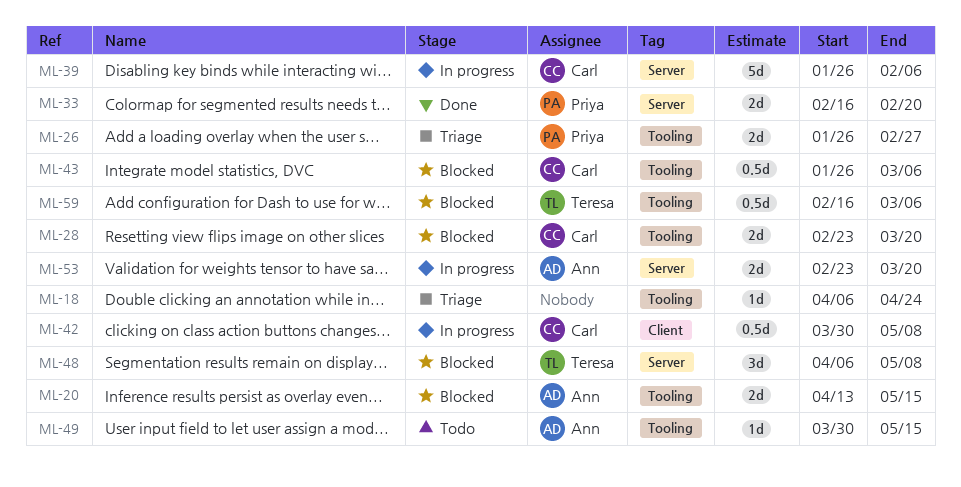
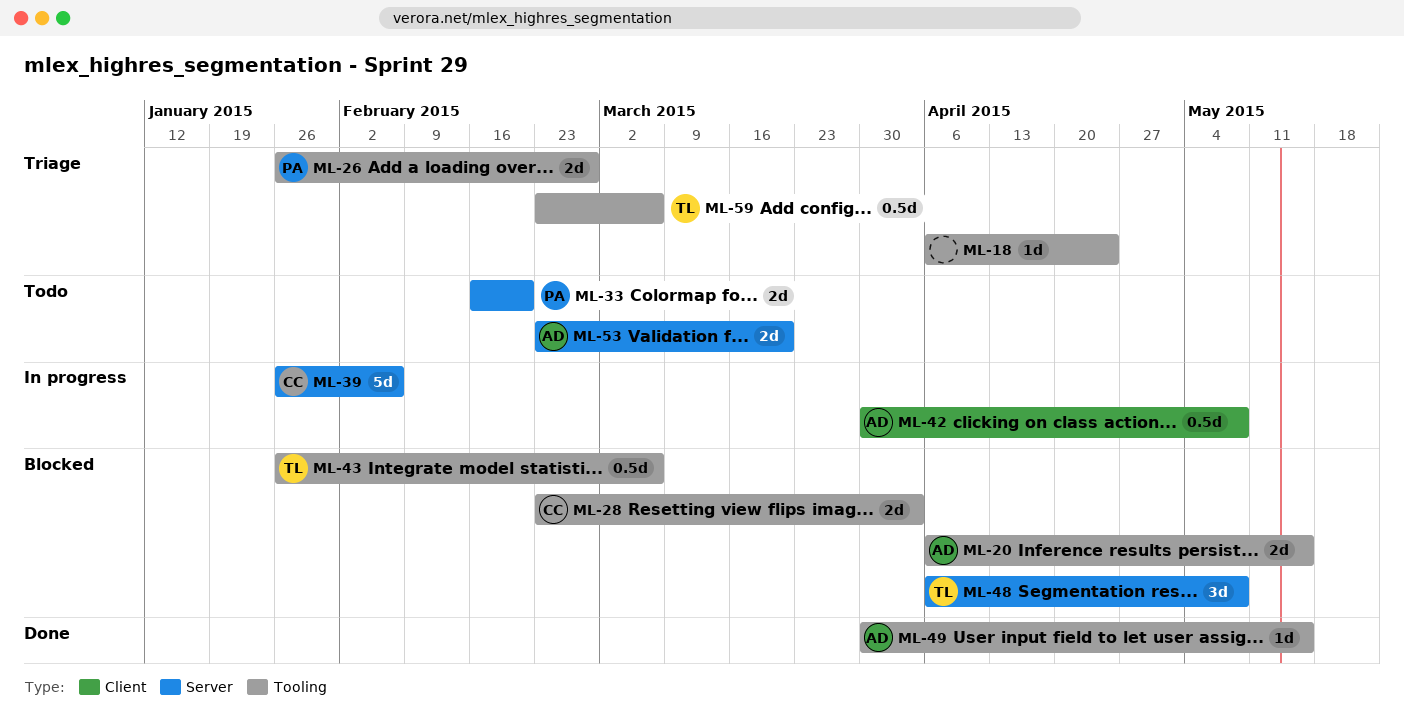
ML-20, start: Apr 13 -> Apr 6
ML-28, due: Mar 20 -> Apr 3
ML-33, status: Done -> Todo
ML-42, owner: Carl -> Ann
ML-43, owner: Carl -> Teresa
ML-49, status: Todo -> Done
ML-53, status: In progress -> Todo
ML-59, status: Blocked -> Triage
ML-59, start: Feb 16 -> Feb 23

